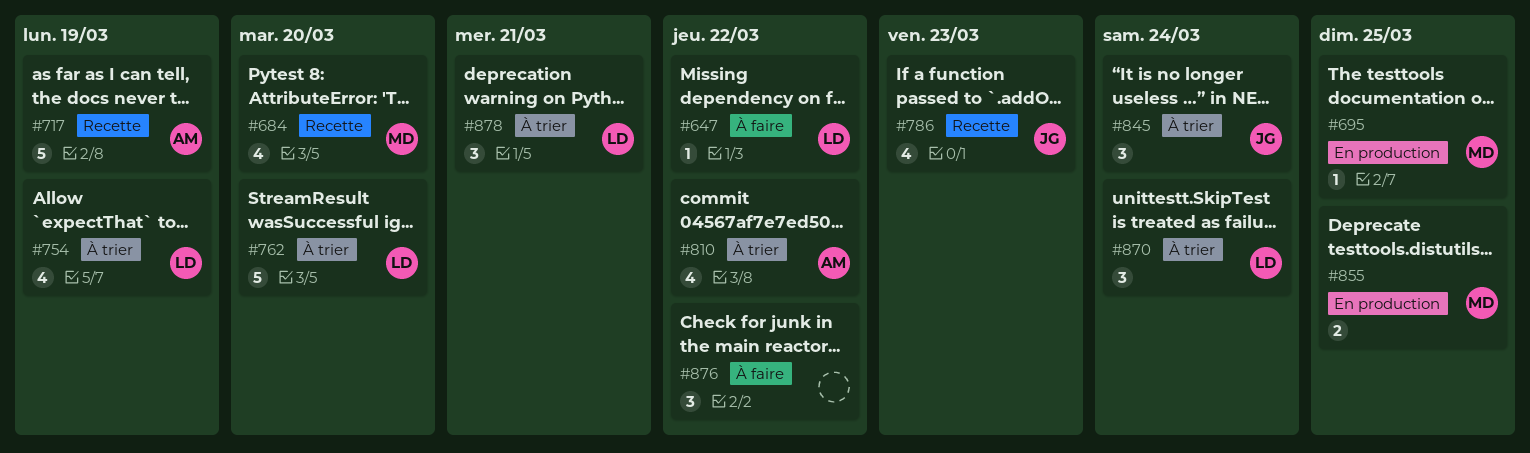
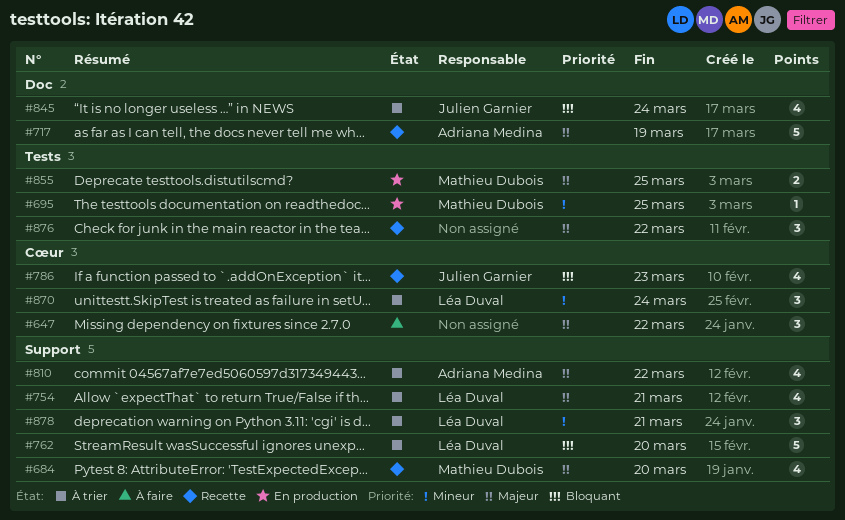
#647, owner: Léa Duval -> none
#647, estimate: 1 -> 3
#754, due: Mar 19 -> Mar 21
#845, estimate: 3 -> 4
#876, status: À faire -> Recette

